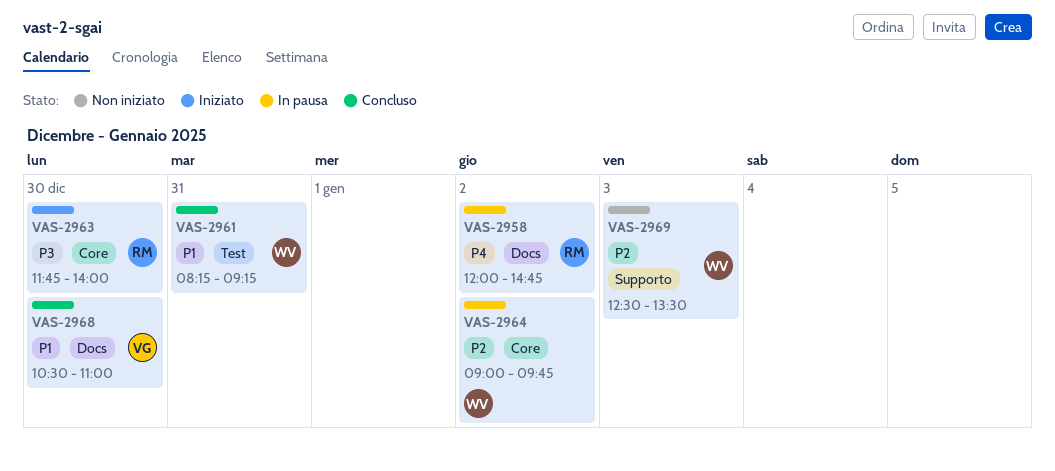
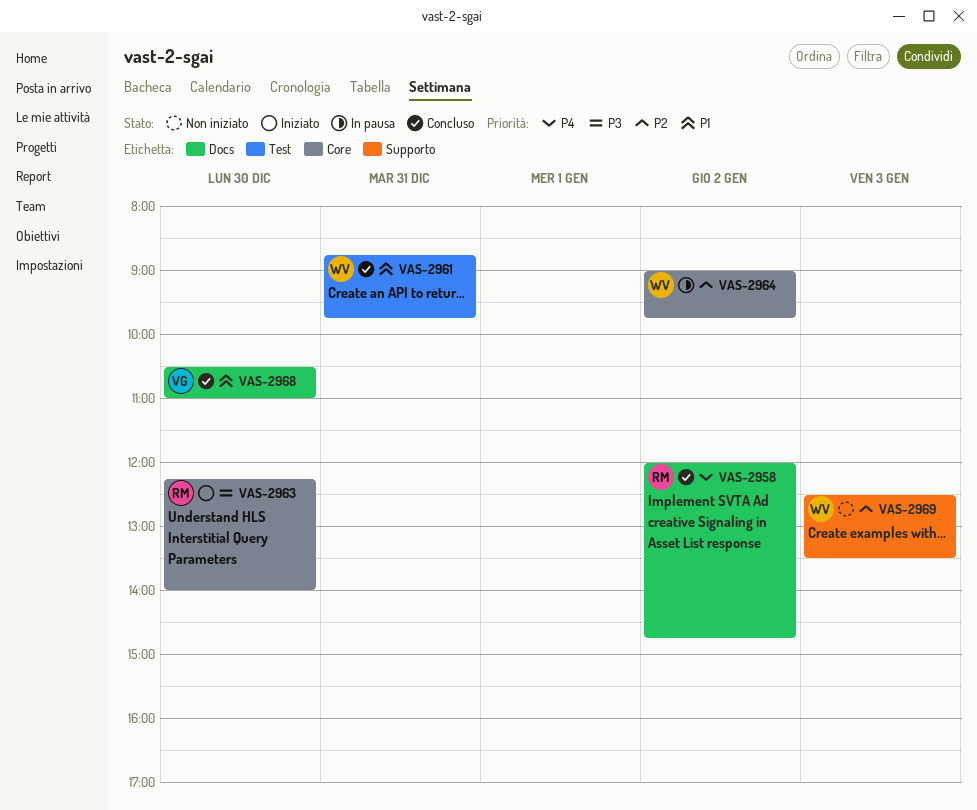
VAS-2958, status: In pausa -> Concluso
VAS-2961, begins: 08:15 -> 08:45
VAS-2961, ends: 09:15 -> 09:45
VAS-2963, begins: 11:45 -> 12:15

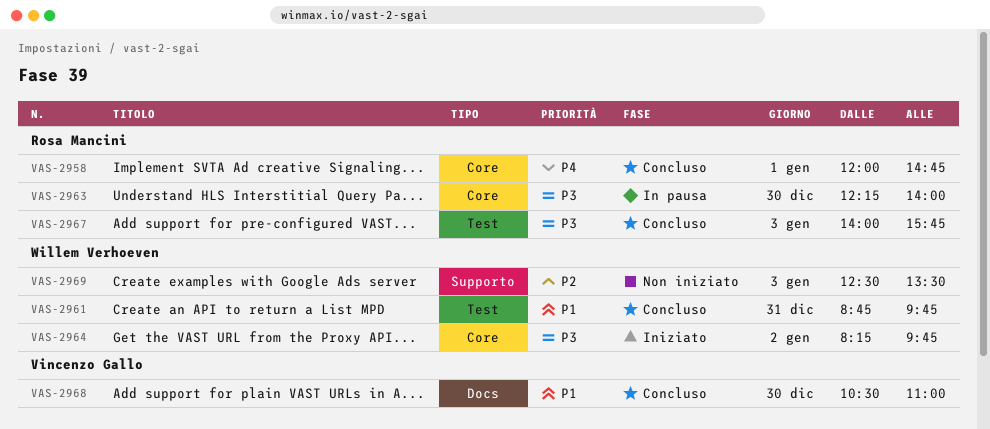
VAS-2958, label: Docs -> Core
VAS-2958, day: Jan 2 -> Jan 1
VAS-2963, status: Iniziato -> In pausa
VAS-2964, status: In pausa -> Iniziato
VAS-2964, priority: P2 -> P3
VAS-2964, begins: 09:00 -> 08:15
VAS-2967: none -> present

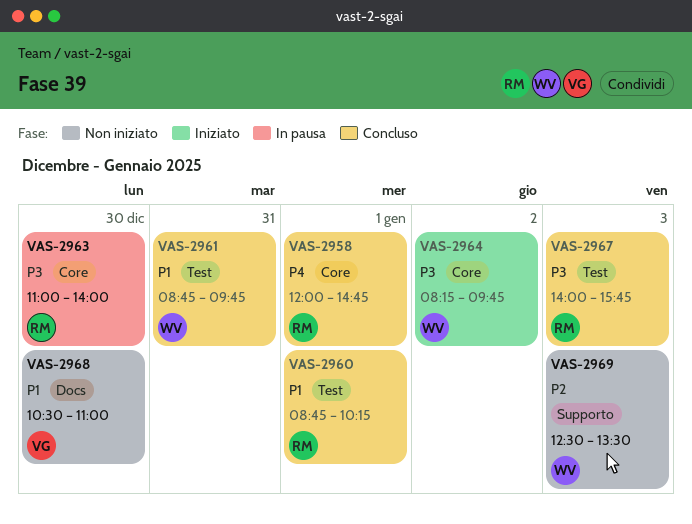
VAS-2960: none -> present
VAS-2963, begins: 12:15 -> 11:00
VAS-2968, status: Concluso -> Non iniziato

